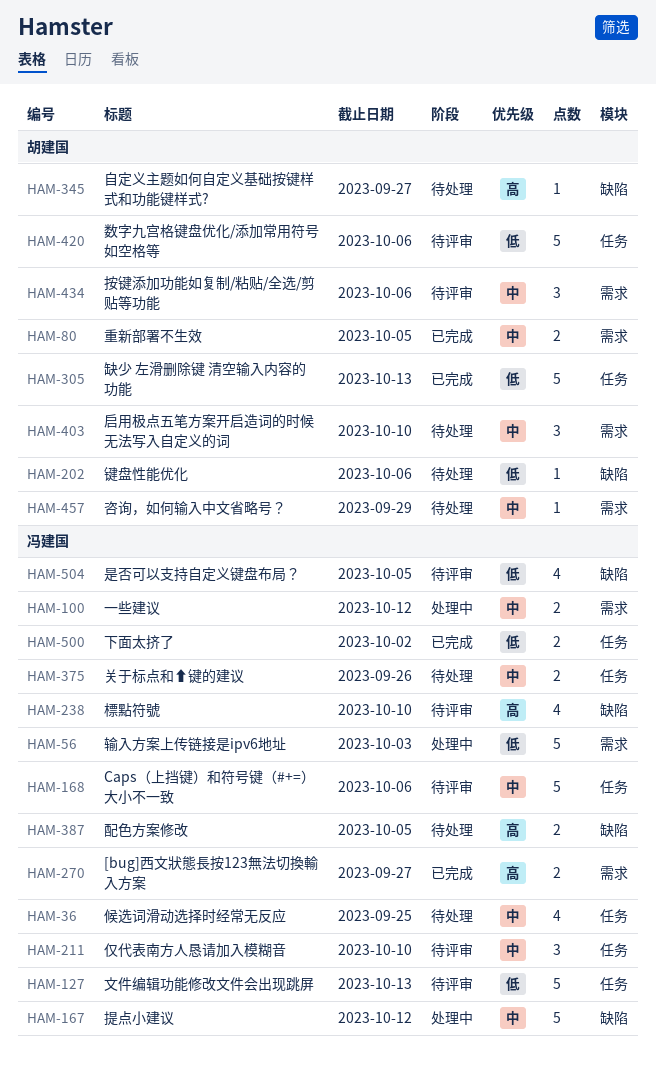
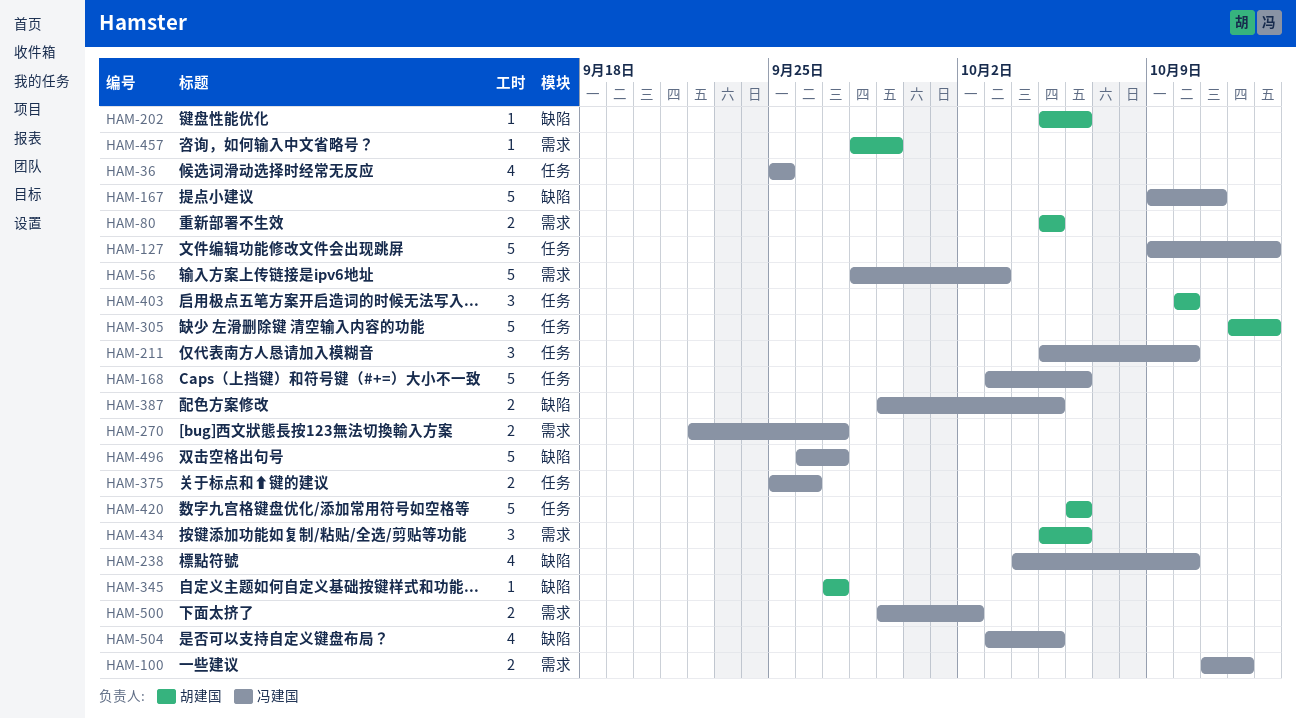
HAM-167, due: Oct 12 -> Oct 11
HAM-403, label: 需求 -> 任务
HAM-496: none -> present
HAM-500, label: 任务 -> 需求

